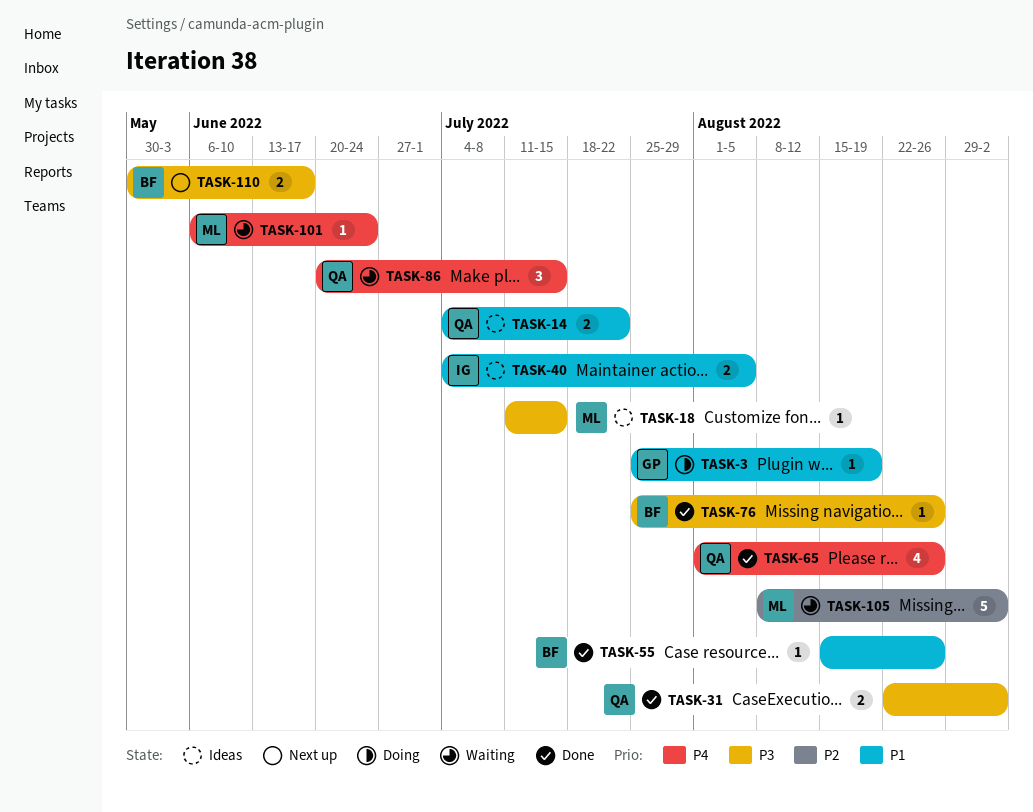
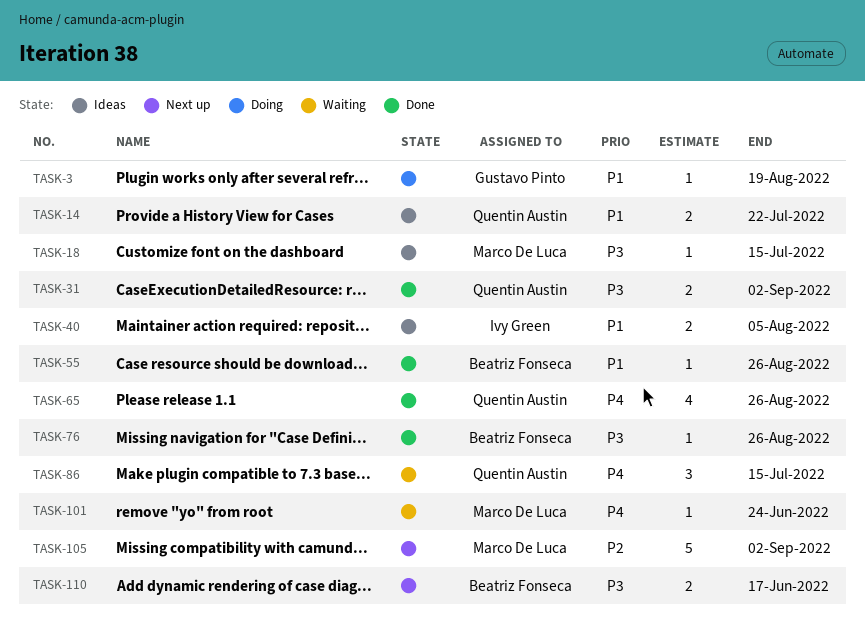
TASK-105, status: Waiting -> Next up

